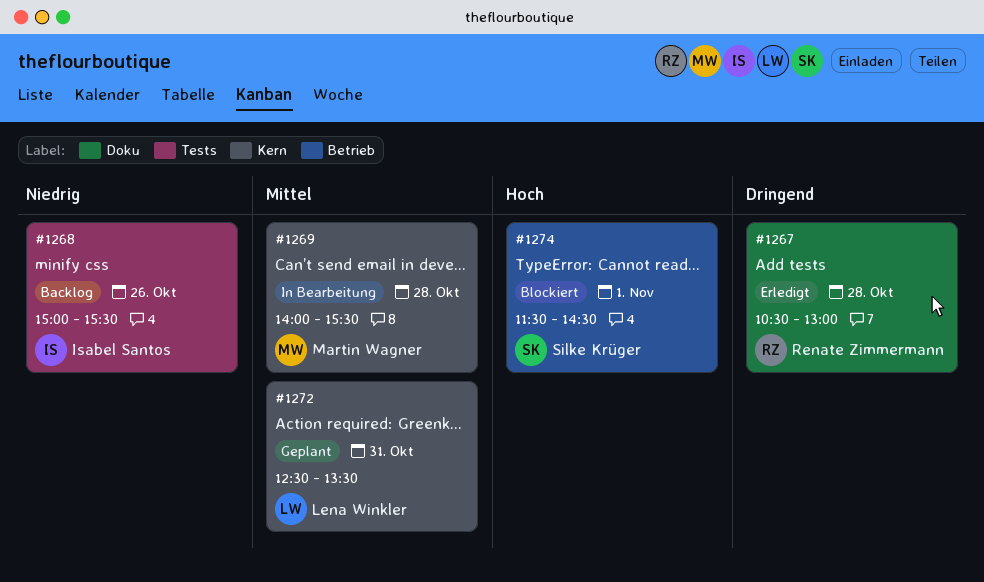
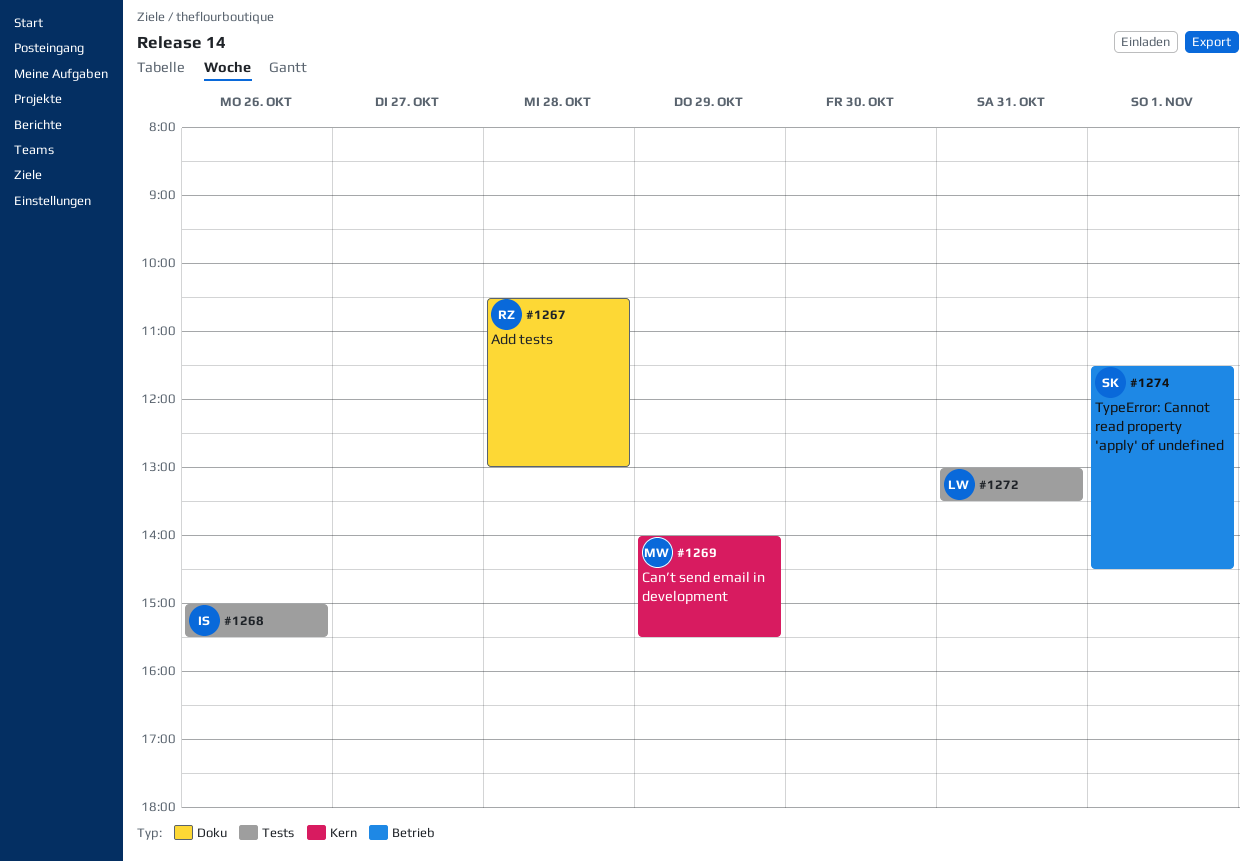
#1269, day: Oct 28 -> Oct 29
#1272, label: Kern -> Tests
#1272, begins: 12:30 -> 13:00

